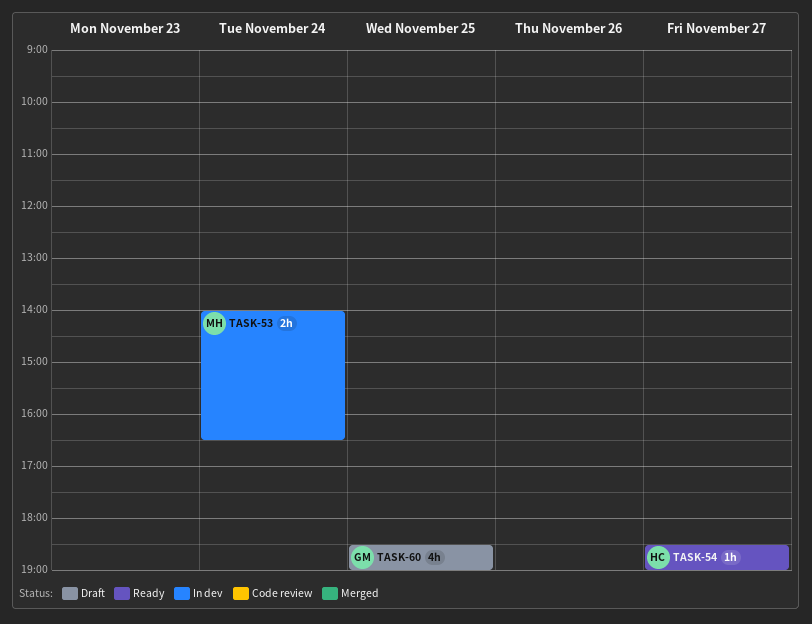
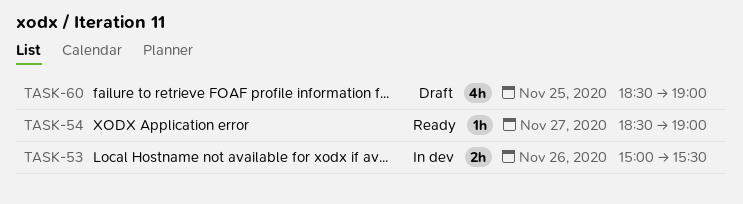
TASK-53, day: Nov 24 -> Nov 26
TASK-53, begins: 14:00 -> 15:00
TASK-53, ends: 16:30 -> 15:30

